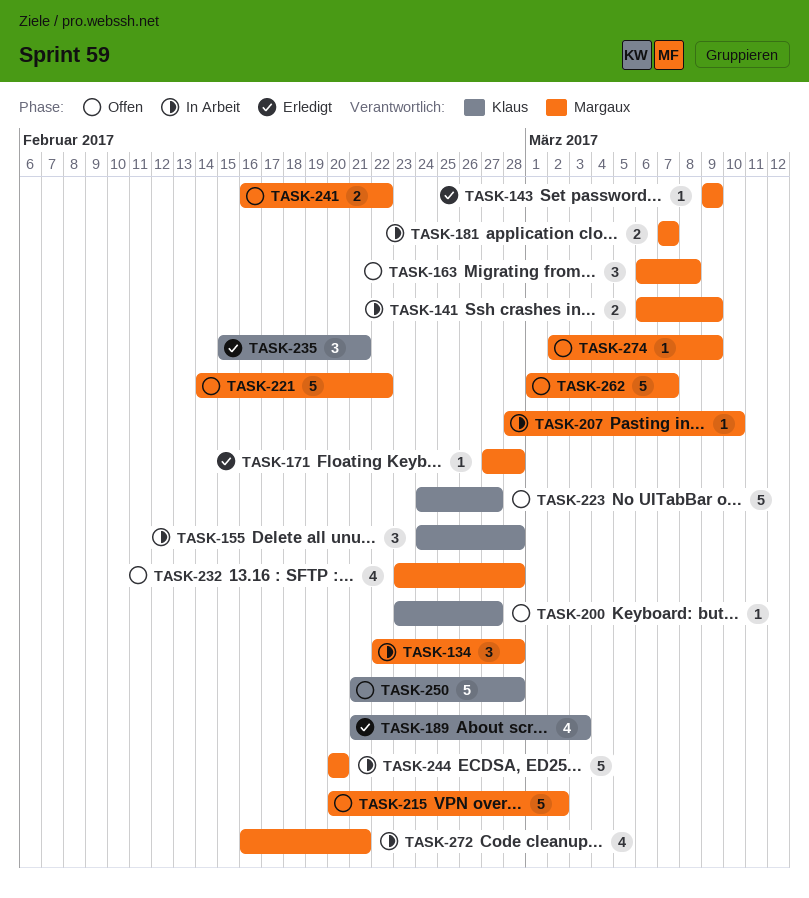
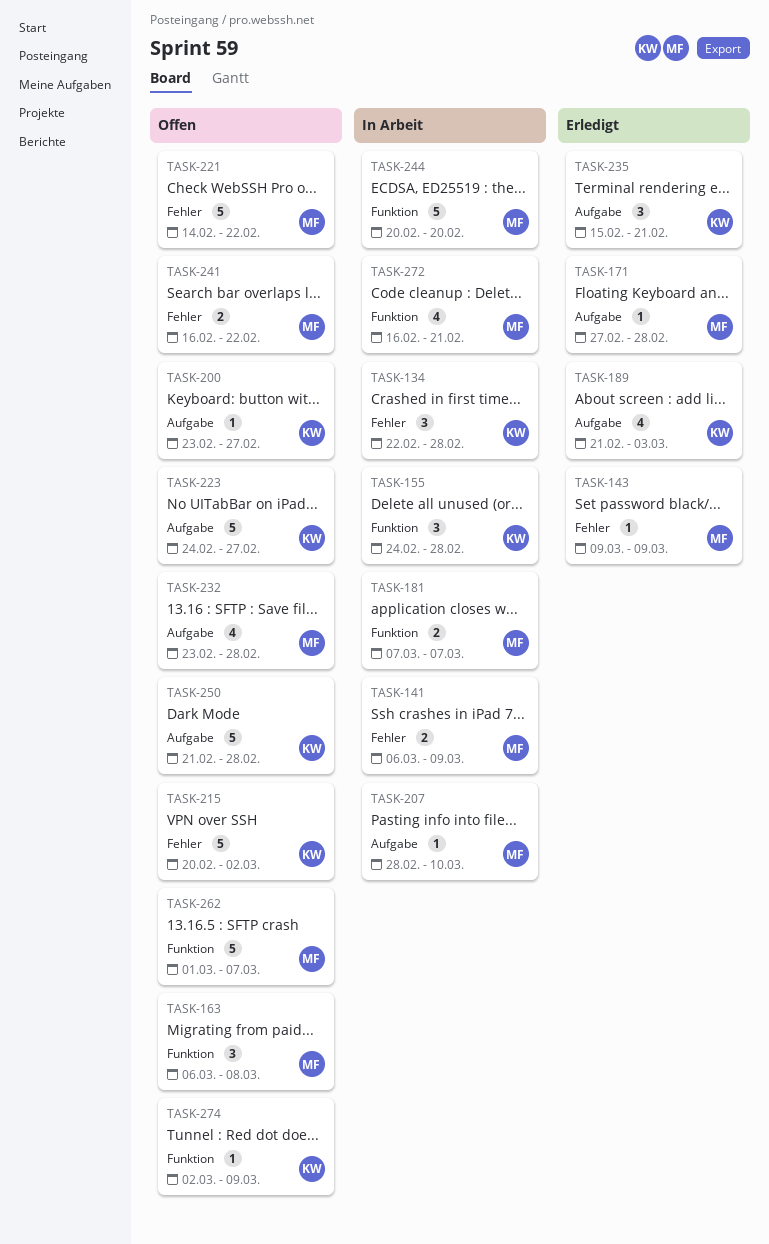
TASK-134, owner: Margaux -> Klaus
TASK-215, owner: Margaux -> Klaus
TASK-274, owner: Margaux -> Klaus

